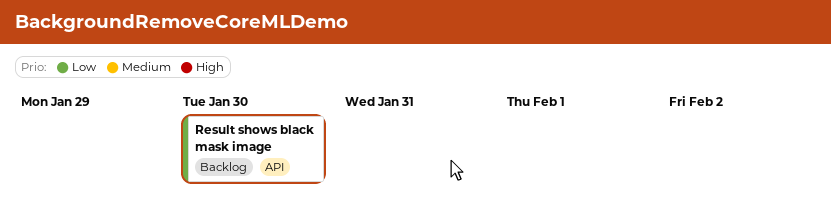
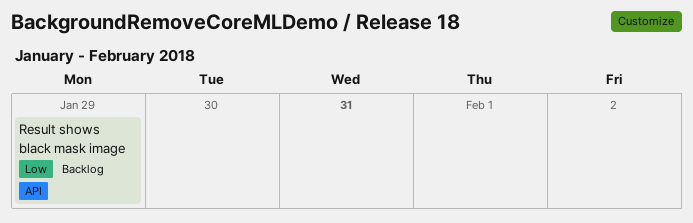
Result shows black mask image, due: Jan 30 -> Jan 29

